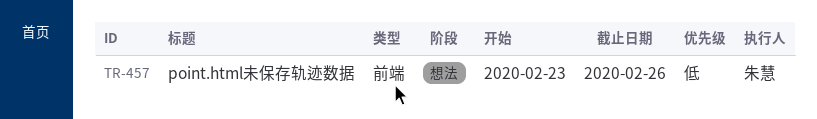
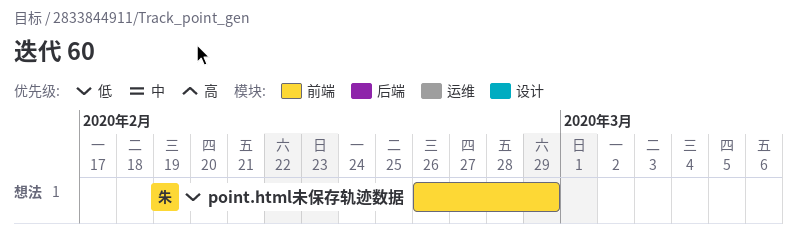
point.html未保存轨迹数据, start: Feb 23 -> Feb 26
point.html未保存轨迹数据, due: Feb 26 -> Feb 29

